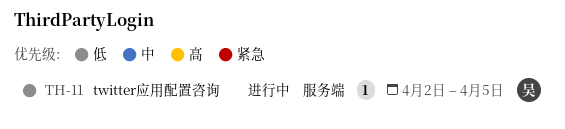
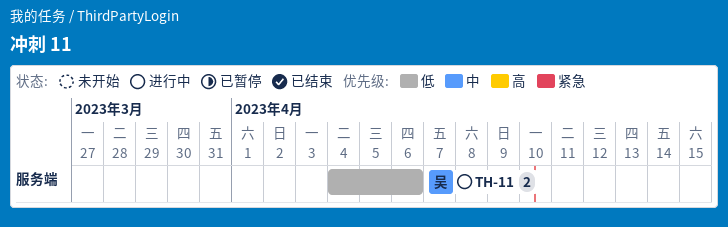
TH-11, estimate: 1 -> 2
TH-11, start: Apr 2 -> Apr 4
TH-11, due: Apr 5 -> Apr 6

